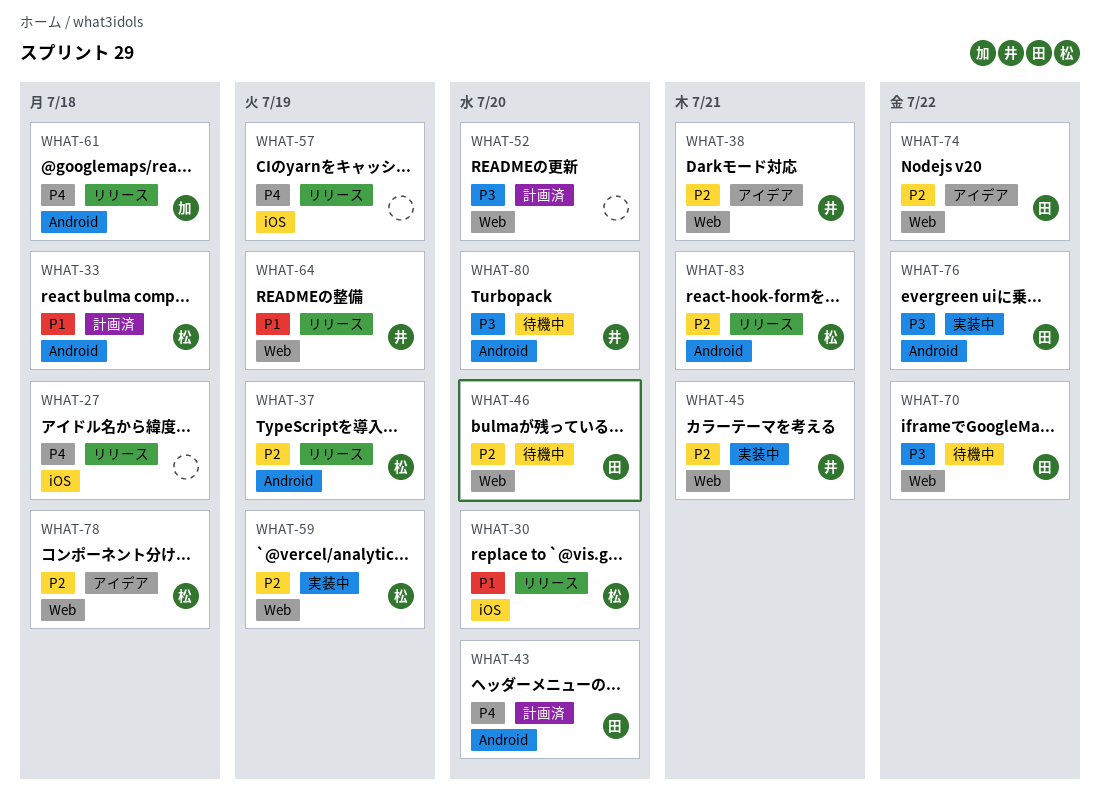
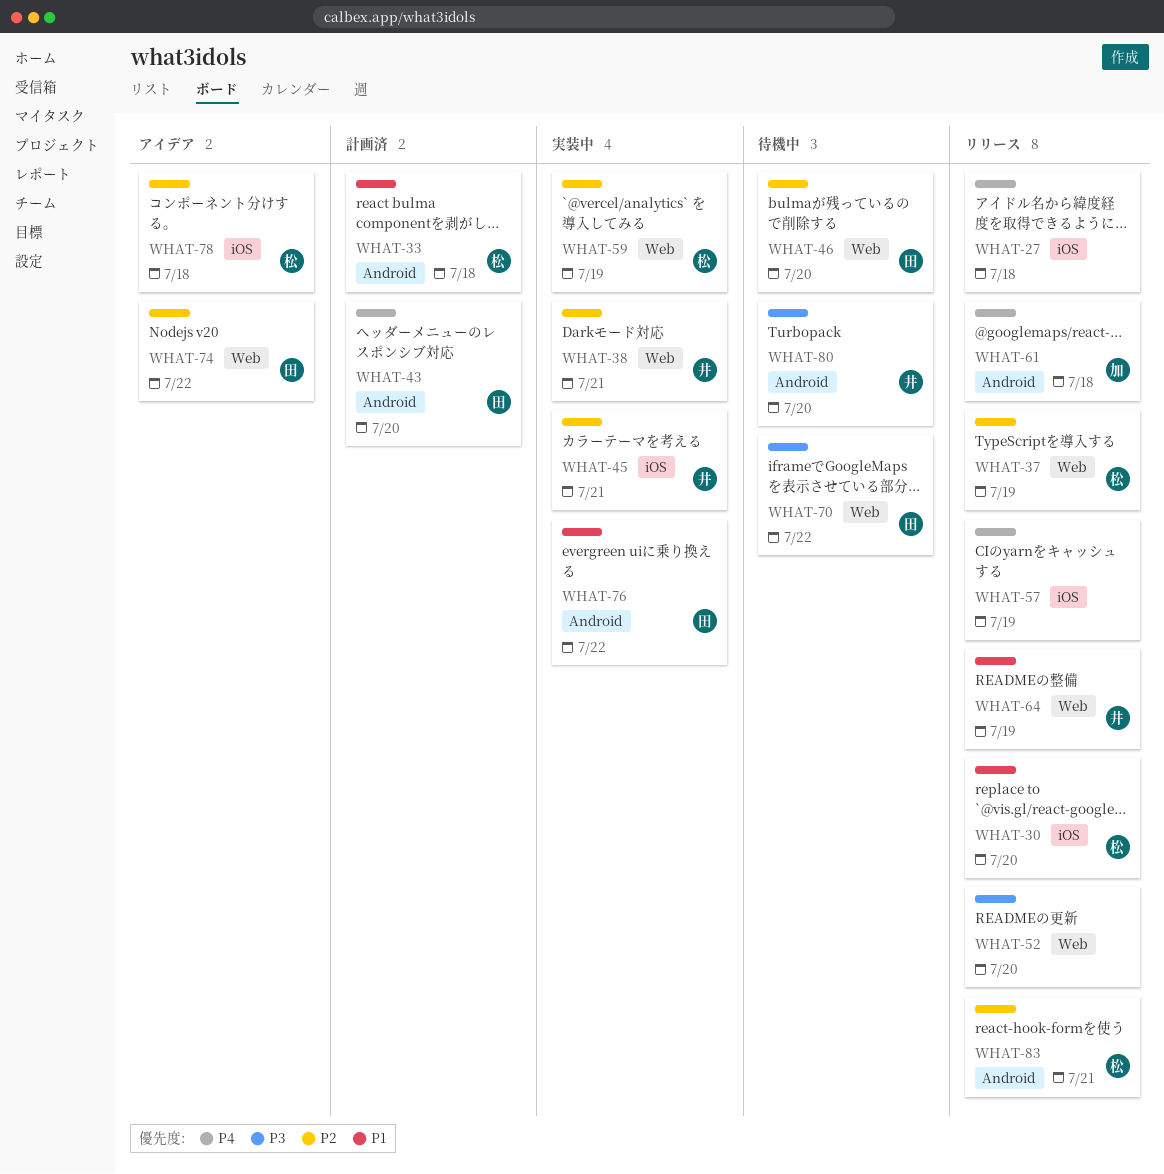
WHAT-37, label: Android -> Web
WHAT-38, status: アイデア -> 実装中
WHAT-45, label: Web -> iOS
WHAT-52, status: 計画済 -> リリース
WHAT-76, priority: P3 -> P1
WHAT-78, label: Web -> iOS

